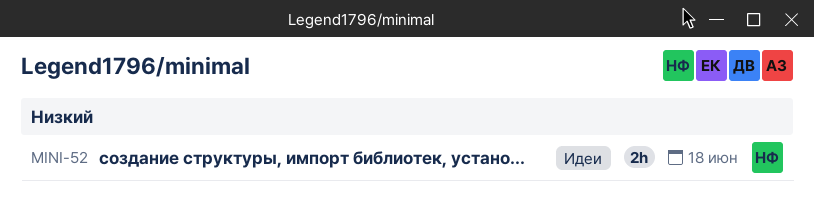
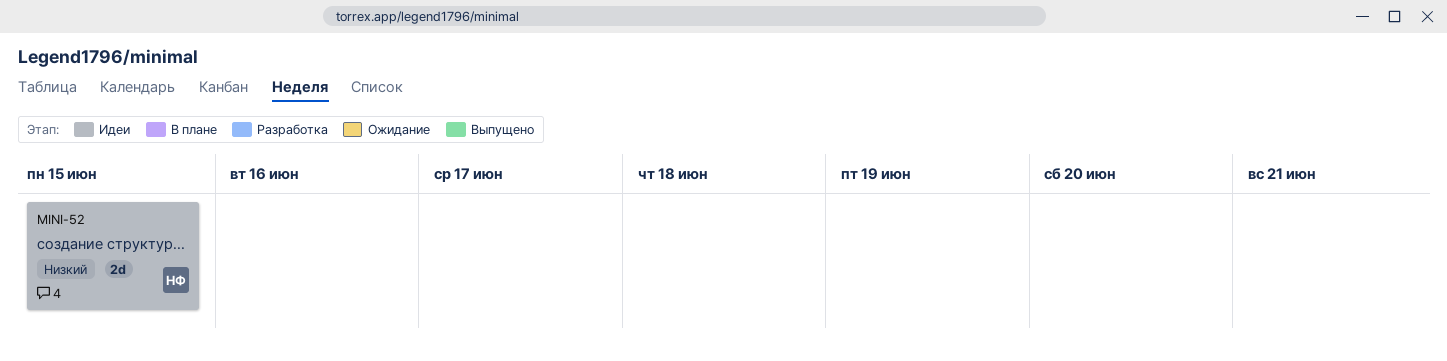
MINI-52, estimate: 2h -> 2d
MINI-52, due: Jun 18 -> Jun 15

